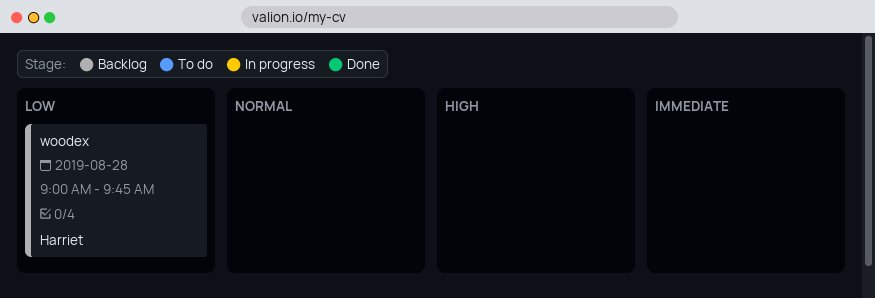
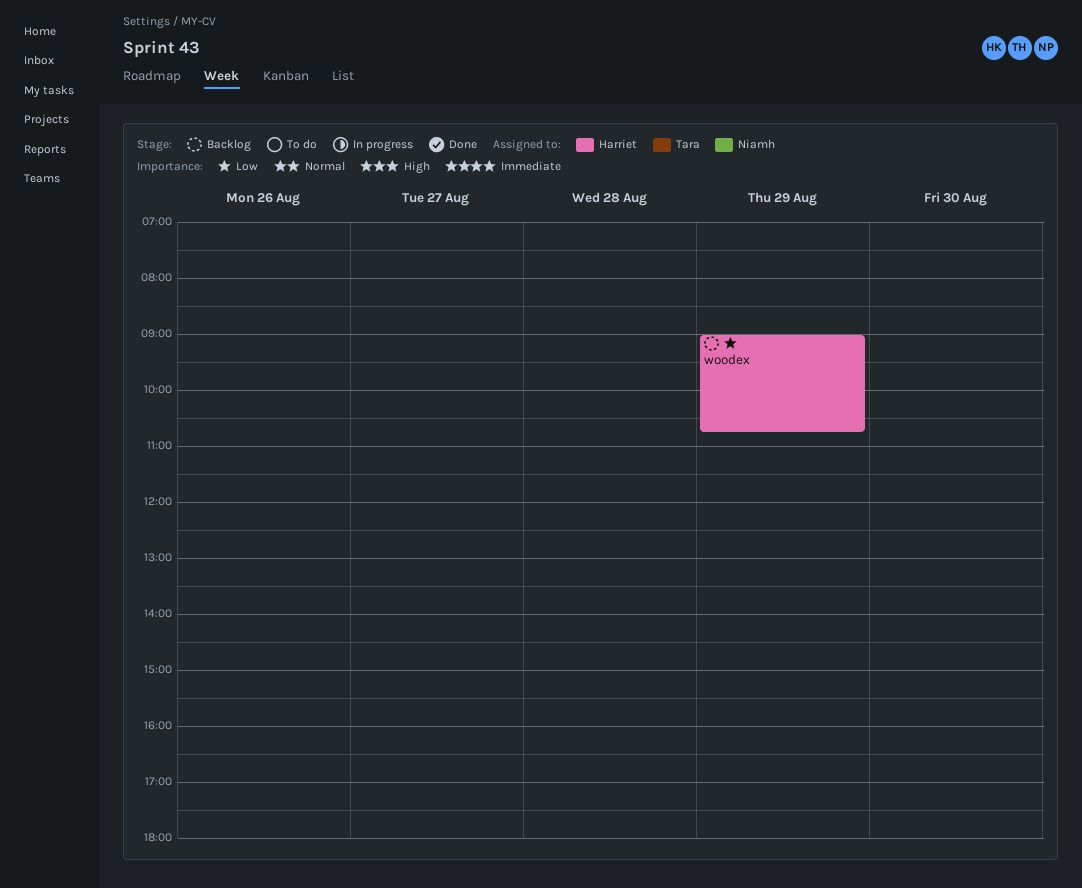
woodex, day: Aug 28 -> Aug 29
woodex, ends: 09:45 -> 10:45

